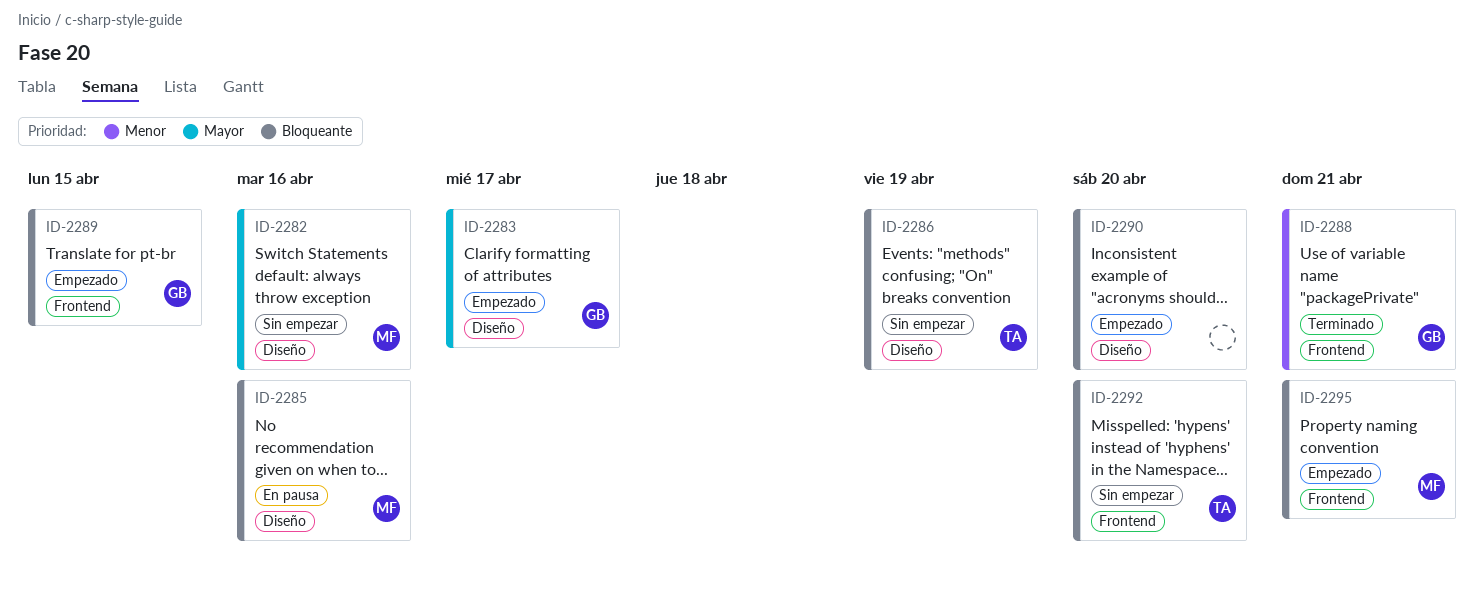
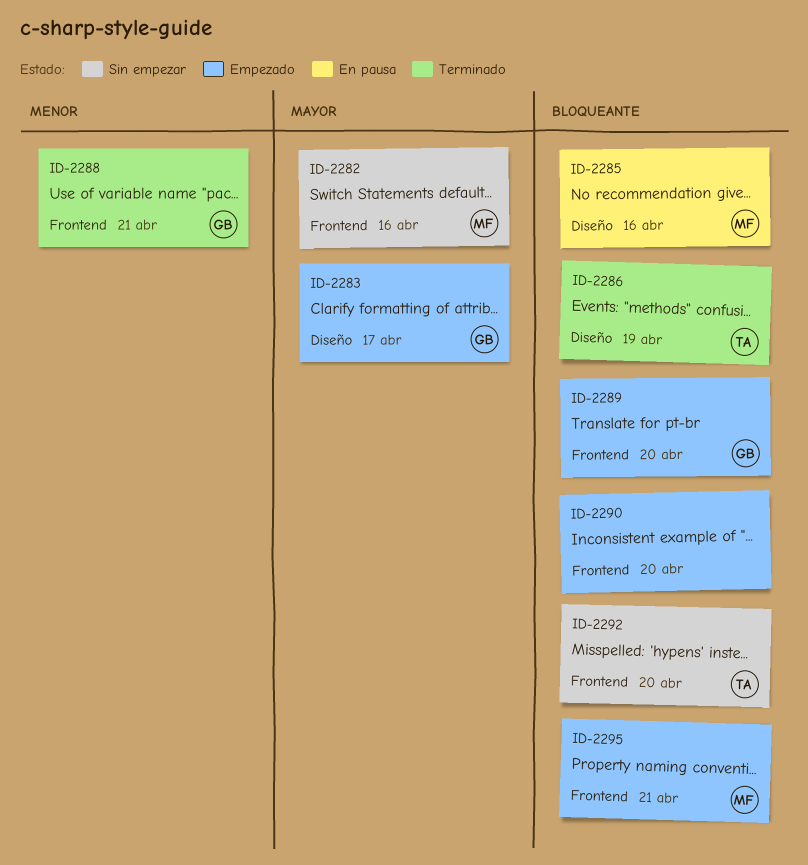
ID-2282, label: Diseño -> Frontend
ID-2286, status: Sin empezar -> Terminado
ID-2289, due: Apr 15 -> Apr 20
ID-2290, label: Diseño -> Frontend

